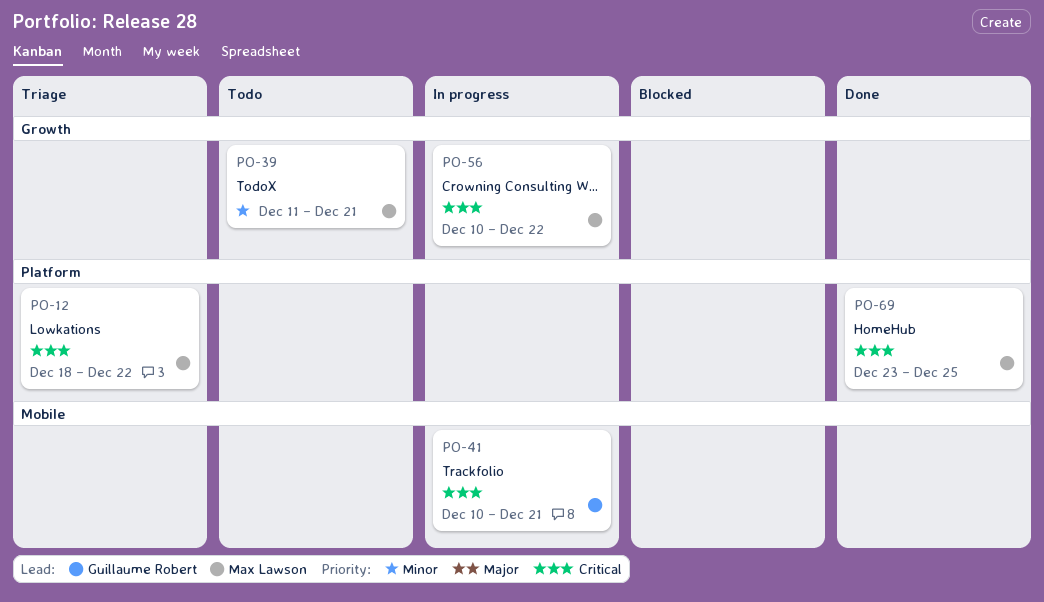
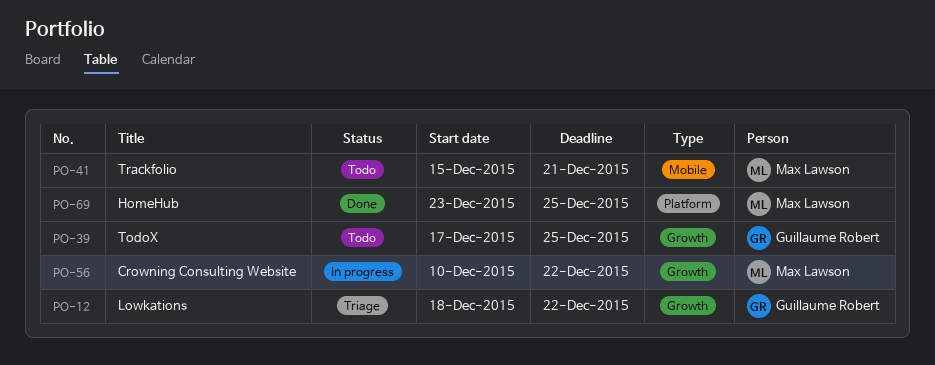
PO-12, owner: Max Lawson -> Guillaume Robert
PO-12, label: Platform -> Growth
PO-39, owner: Max Lawson -> Guillaume Robert
PO-39, start: Dec 11 -> Dec 17
PO-39, due: Dec 21 -> Dec 25
PO-41, status: In progress -> Todo
PO-41, owner: Guillaume Robert -> Max Lawson
PO-41, start: Dec 10 -> Dec 15

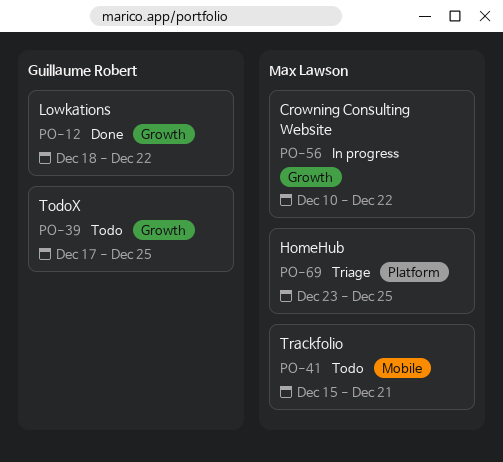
PO-12, status: Triage -> Done
PO-69, status: Done -> Triage

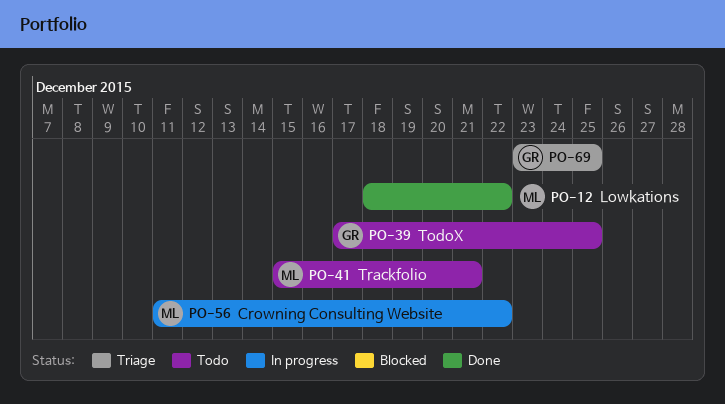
PO-12, owner: Guillaume Robert -> Max Lawson
PO-56, start: Dec 10 -> Dec 11
PO-69, owner: Max Lawson -> Guillaume Robert

